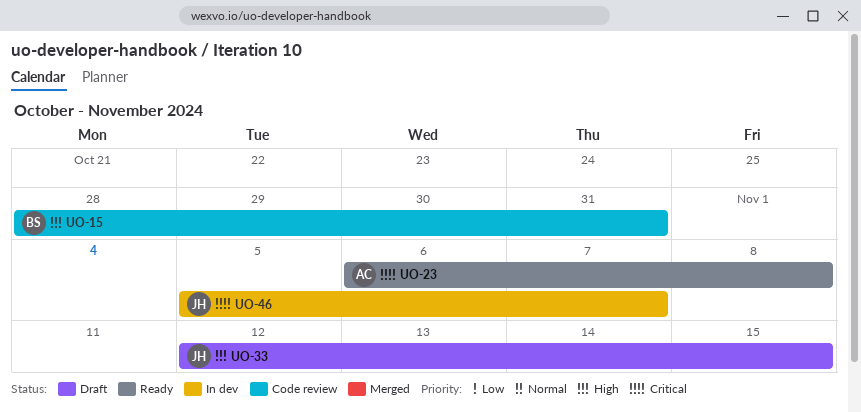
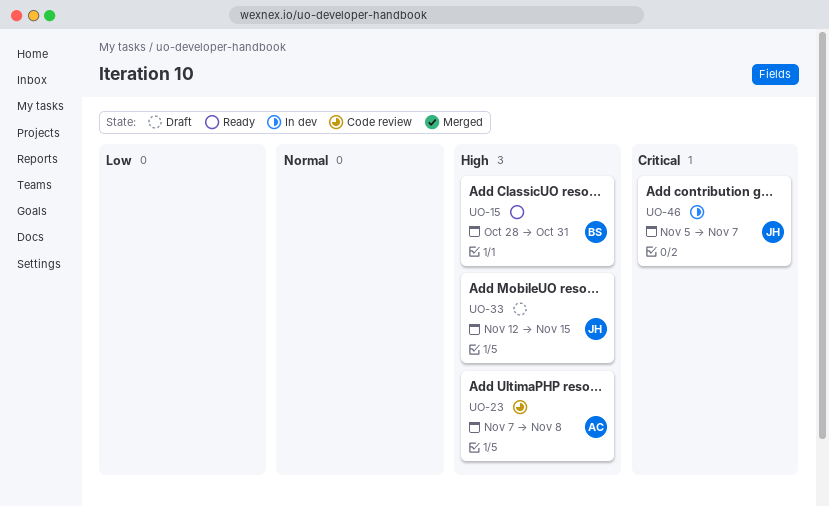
UO-15, status: Code review -> Ready
UO-23, status: Ready -> Code review
UO-23, priority: Critical -> High
UO-23, start: Nov 6 -> Nov 7

